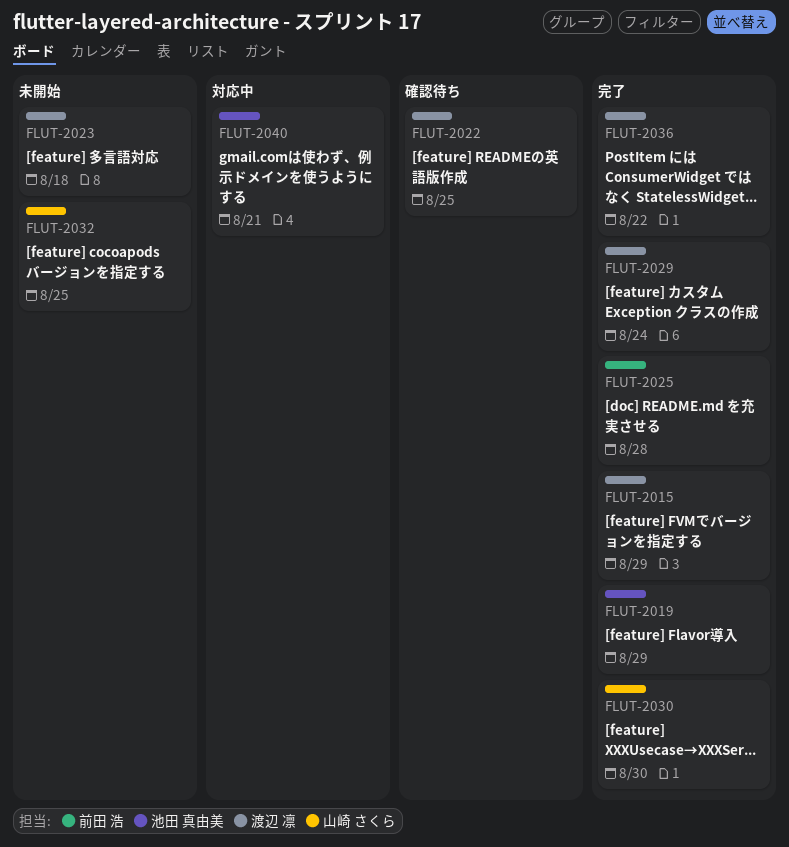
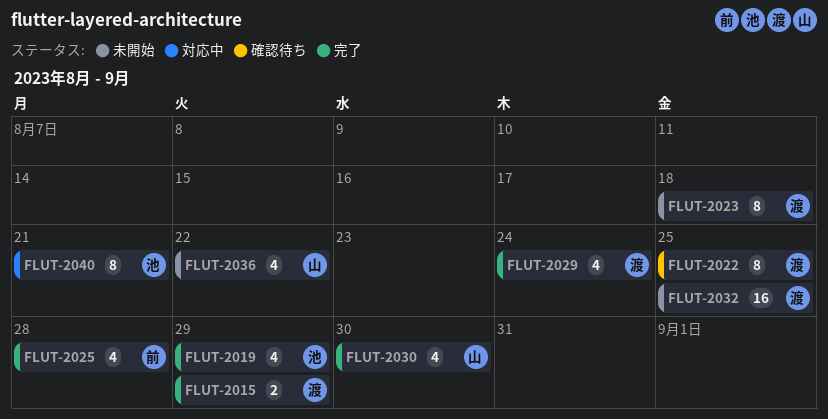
FLUT-2032, owner: 山崎 さくら -> 渡辺 凛
FLUT-2036, status: 完了 -> 未開始
FLUT-2036, owner: 渡辺 凛 -> 山崎 さくら

